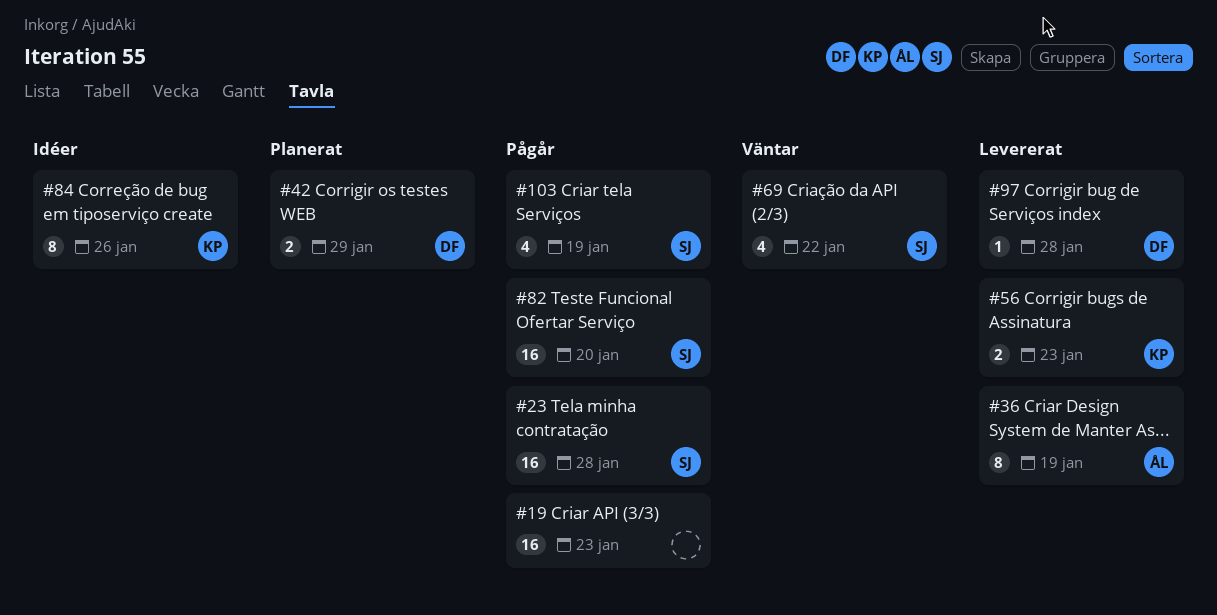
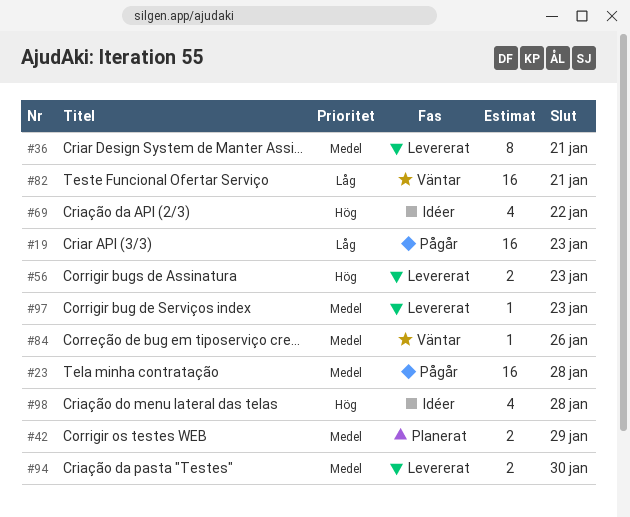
#36, due: Jan 19 -> Jan 21
#69, status: Väntar -> Idéer
#82, status: Pågår -> Väntar
#82, due: Jan 20 -> Jan 21
#84, status: Idéer -> Väntar
#84, estimate: 8 -> 1
#94: none -> present
#97, due: Jan 28 -> Jan 23
#98: none -> present
#103: present -> none

